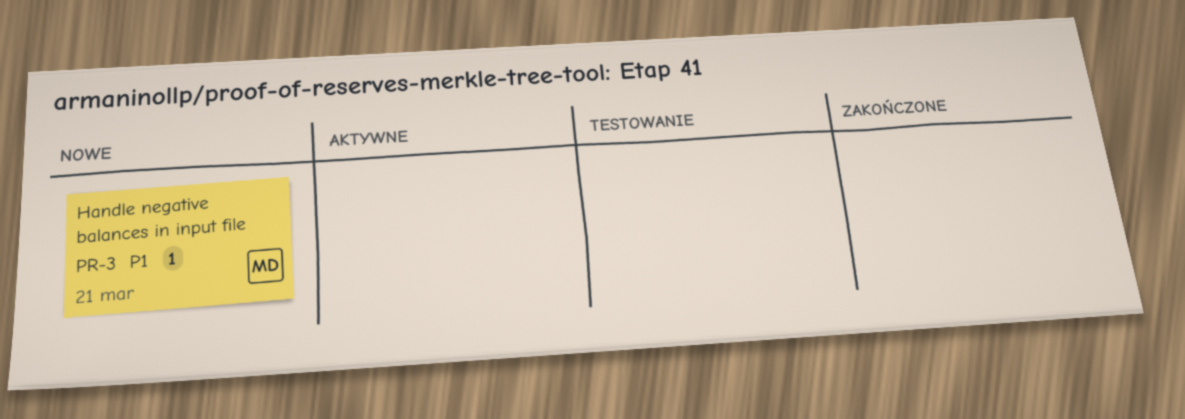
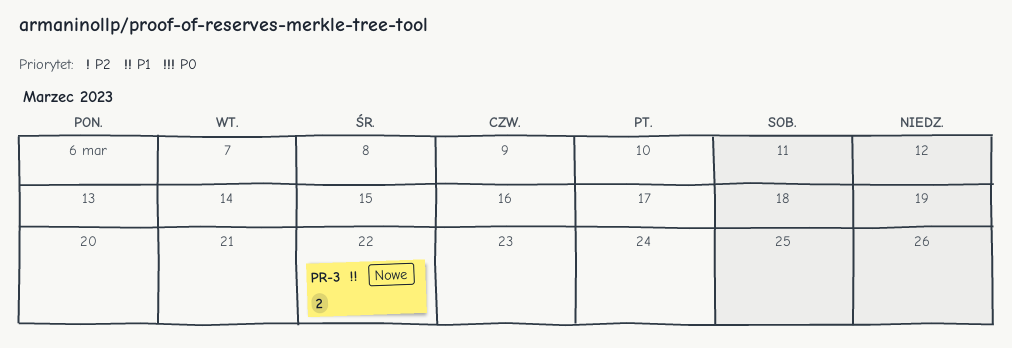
PR-3, estimate: 1 -> 2
PR-3, due: Mar 21 -> Mar 22

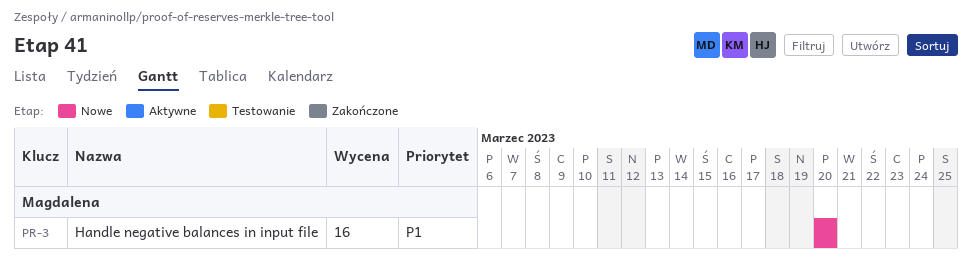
PR-3, estimate: 2 -> 16
PR-3, due: Mar 22 -> Mar 20

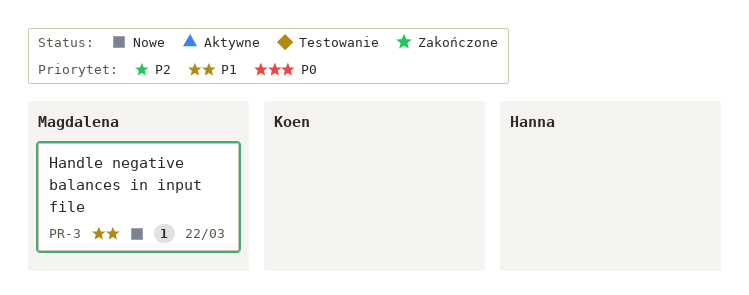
PR-3, estimate: 16 -> 1
PR-3, due: Mar 20 -> Mar 22

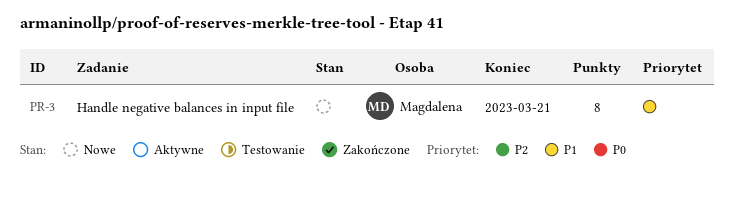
PR-3, estimate: 1 -> 8
PR-3, due: Mar 22 -> Mar 21

